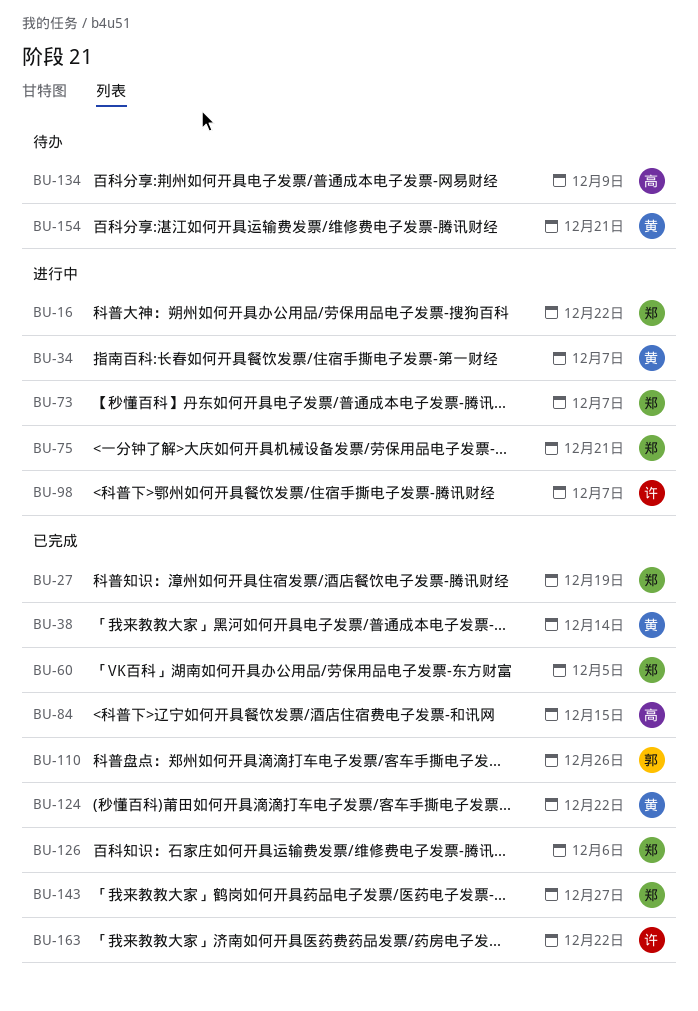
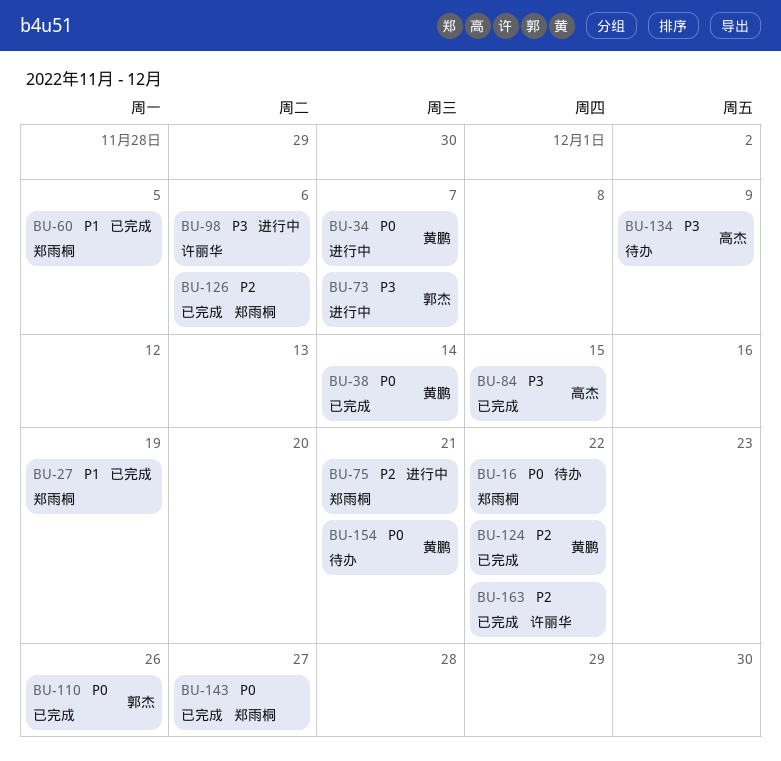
BU-16, status: 进行中 -> 待办
BU-73, owner: 郑雨桐 -> 郭杰
BU-98, due: Dec 7 -> Dec 6

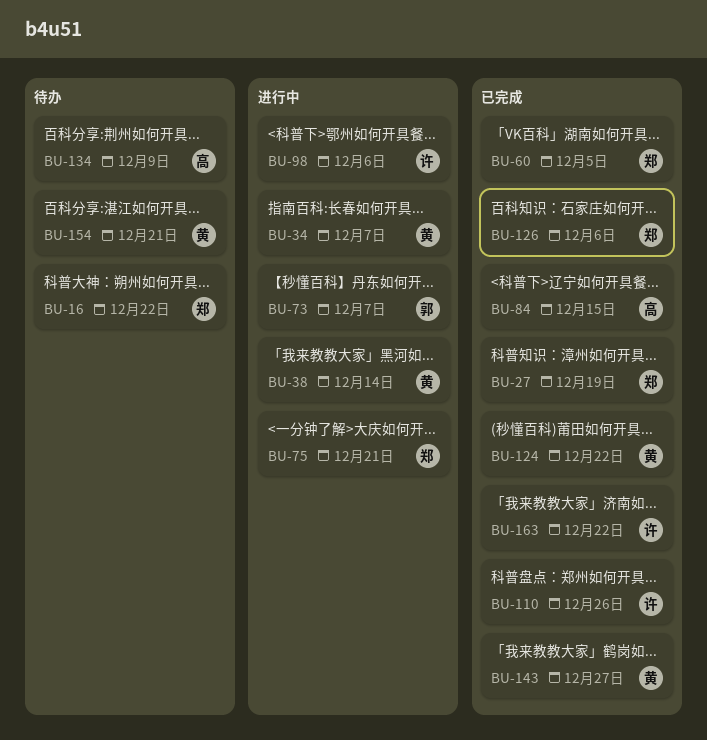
BU-38, status: 已完成 -> 进行中
BU-110, owner: 郭杰 -> 许丽华
BU-143, owner: 郑雨桐 -> 黄鹏

